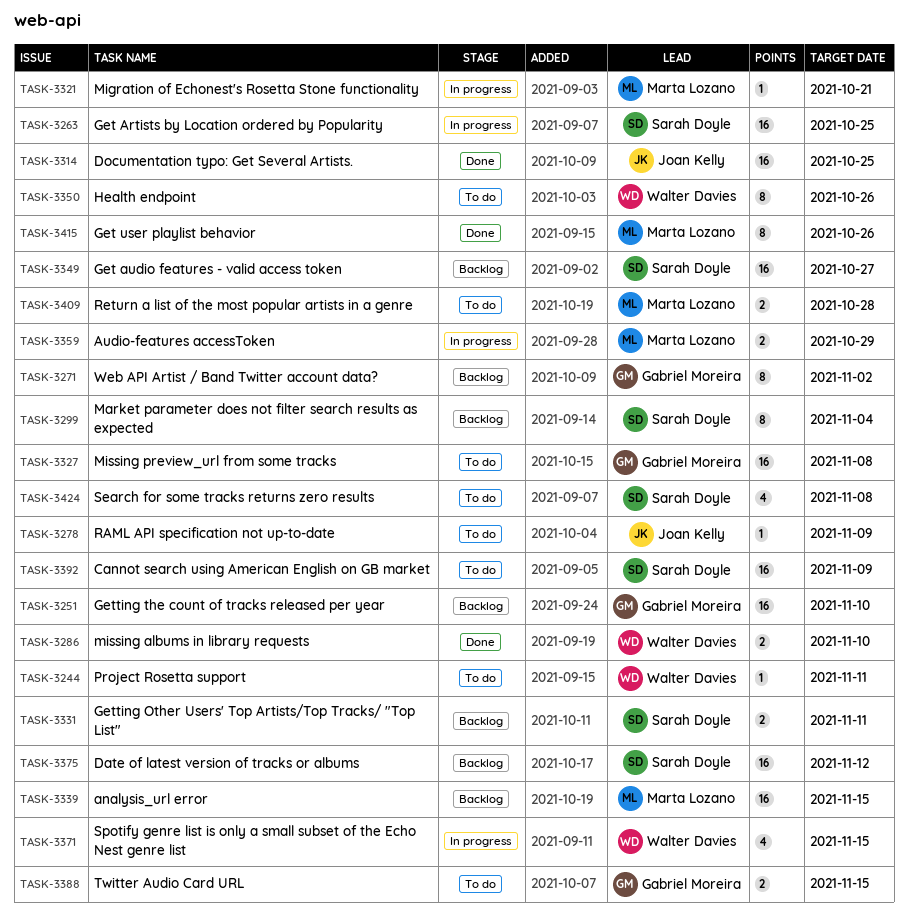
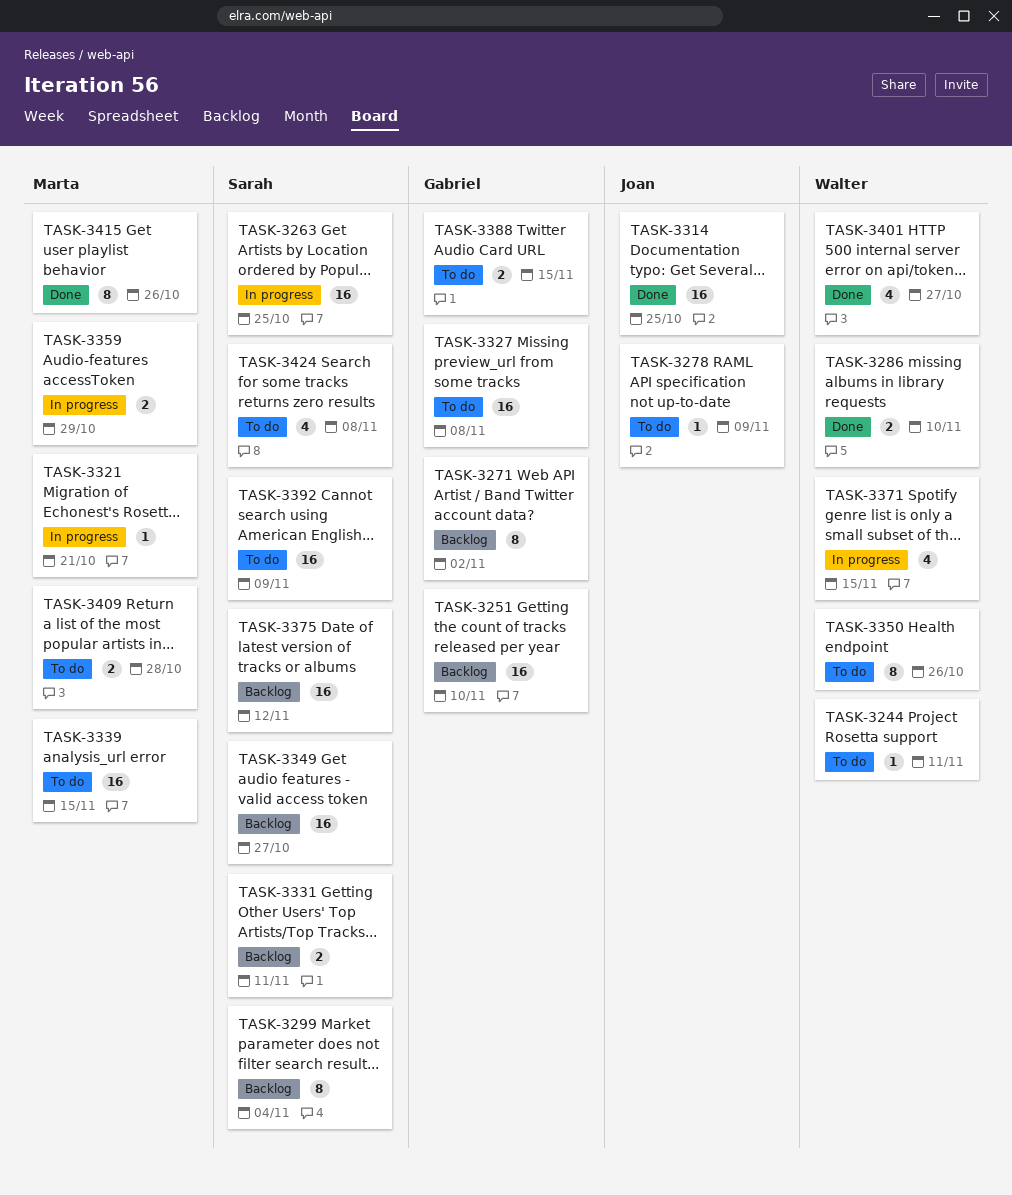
TASK-3339, status: Backlog -> To do
TASK-3401: none -> present

